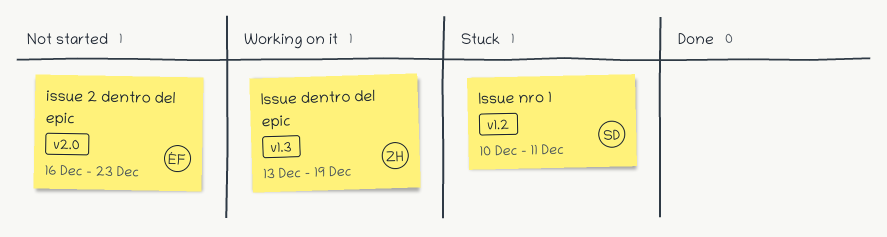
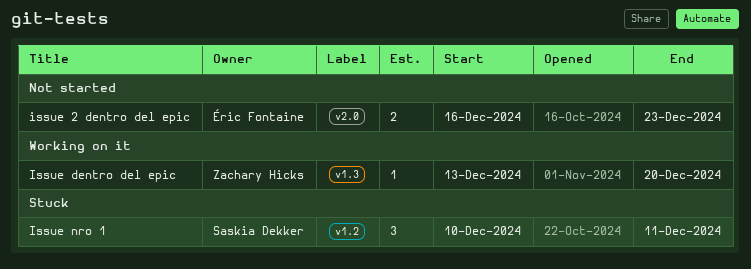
Issue dentro del epic, due: Dec 19 -> Dec 20

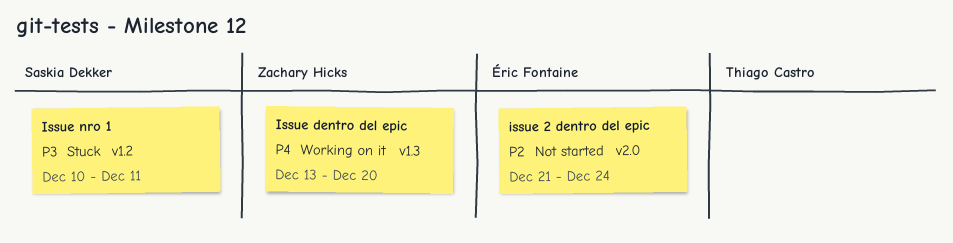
issue 2 dentro del epic, start: Dec 16 -> Dec 21
issue 2 dentro del epic, due: Dec 23 -> Dec 24

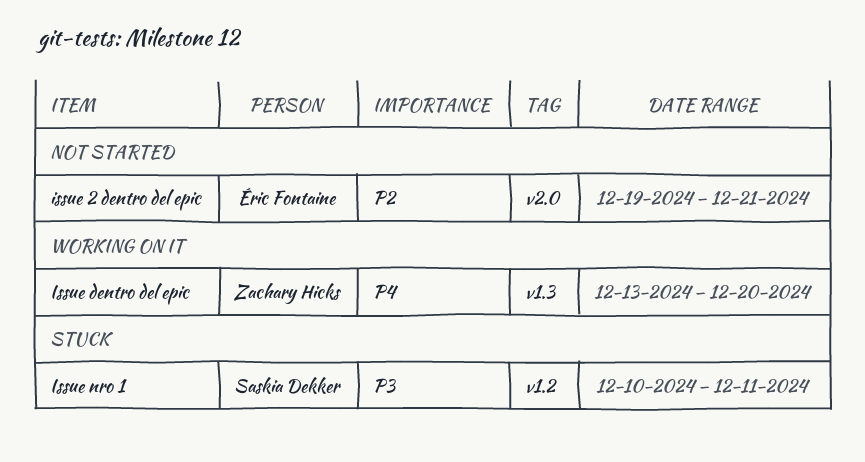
issue 2 dentro del epic, start: Dec 21 -> Dec 19
issue 2 dentro del epic, due: Dec 24 -> Dec 21

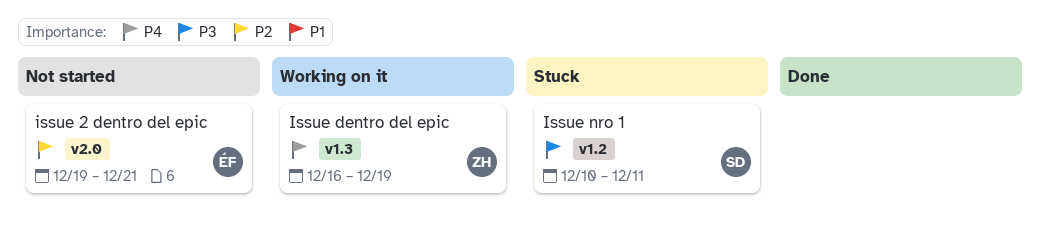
Issue dentro del epic, start: Dec 13 -> Dec 16
Issue dentro del epic, due: Dec 20 -> Dec 19

